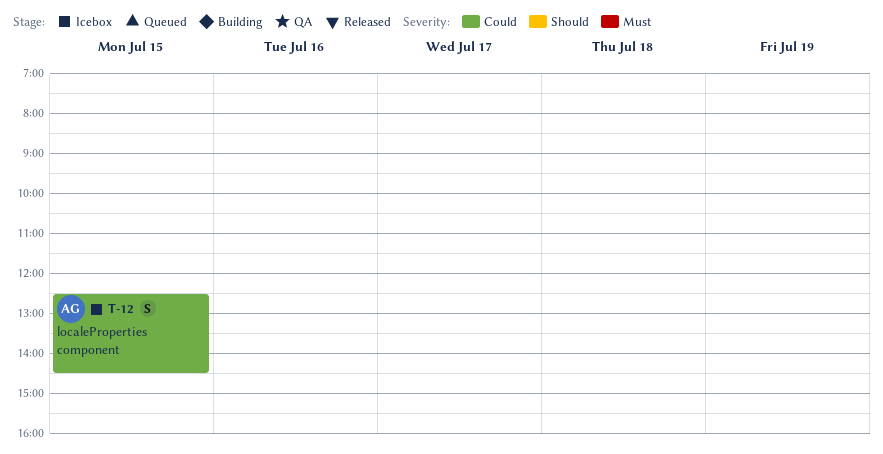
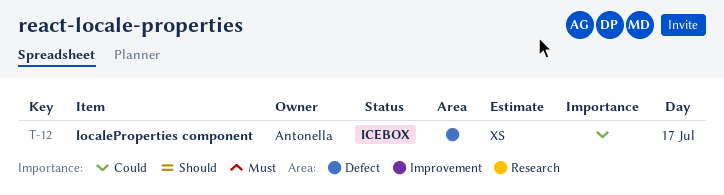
T-12, estimate: S -> XS
T-12, day: Jul 15 -> Jul 17

